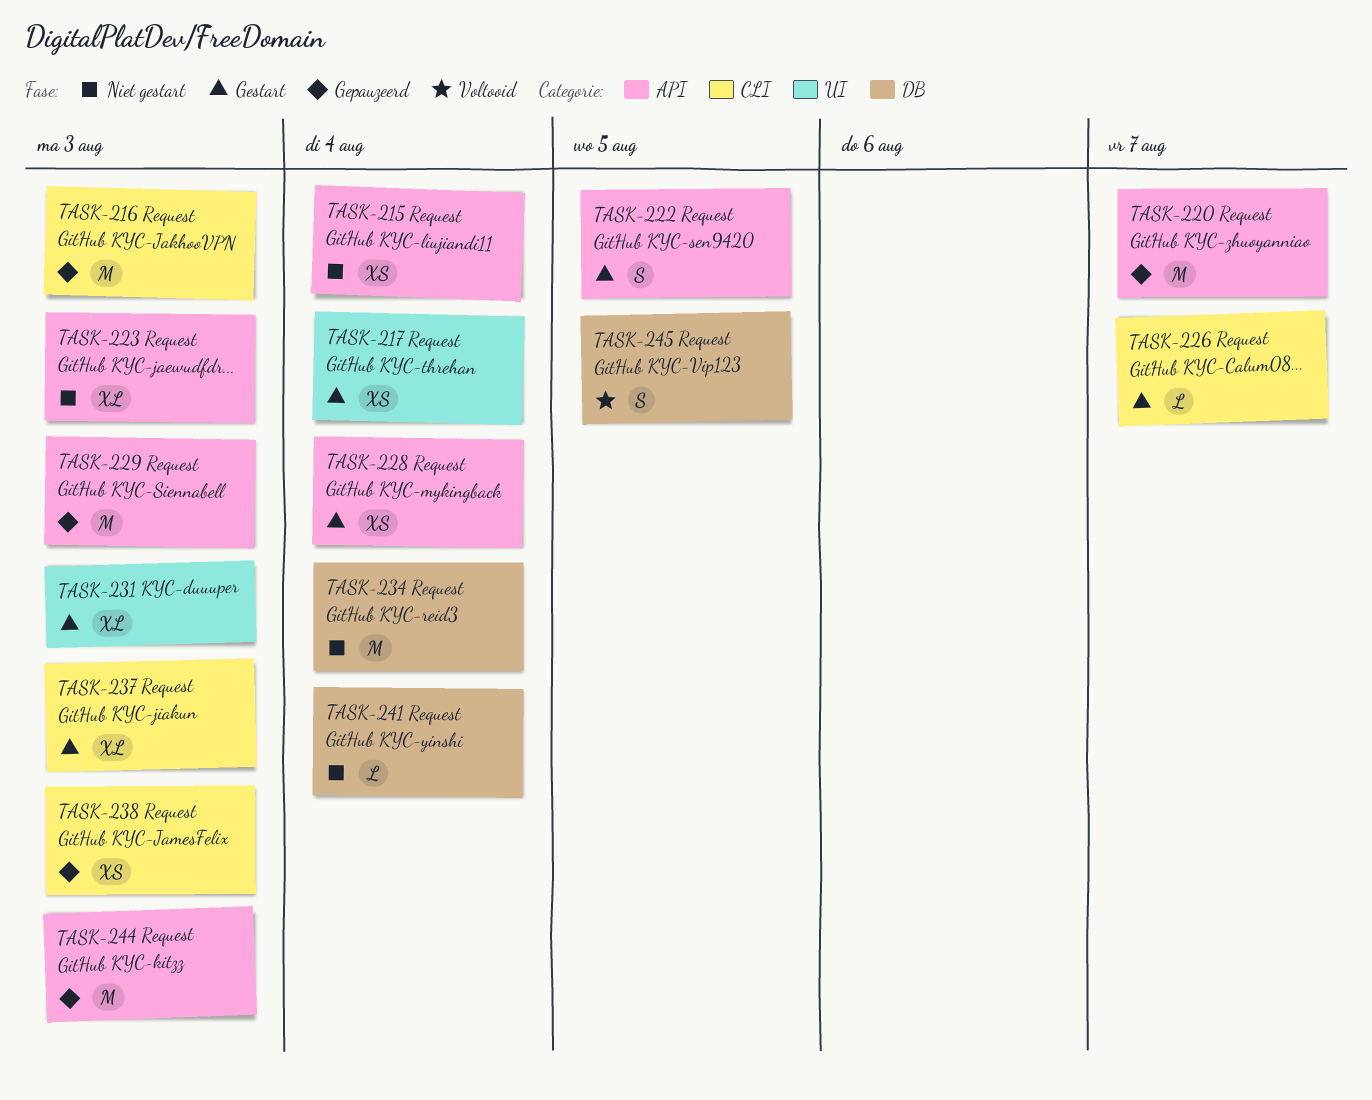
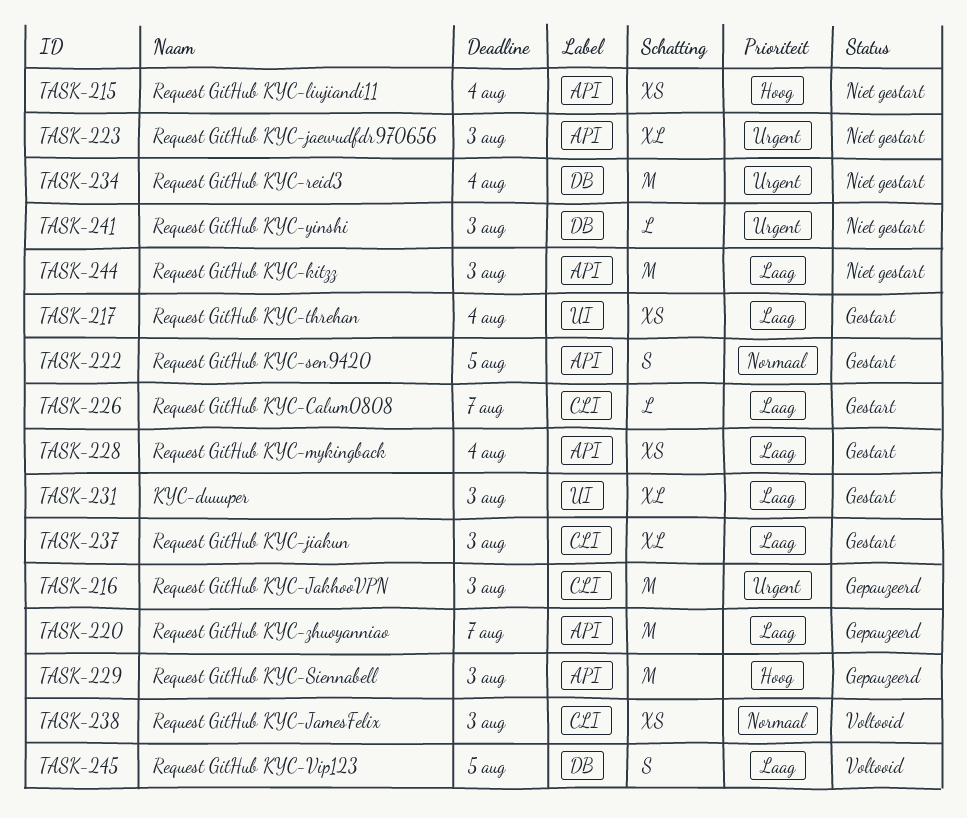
TASK-238, status: Gepauzeerd -> Voltooid
TASK-241, due: Aug 4 -> Aug 3
TASK-244, status: Gepauzeerd -> Niet gestart

